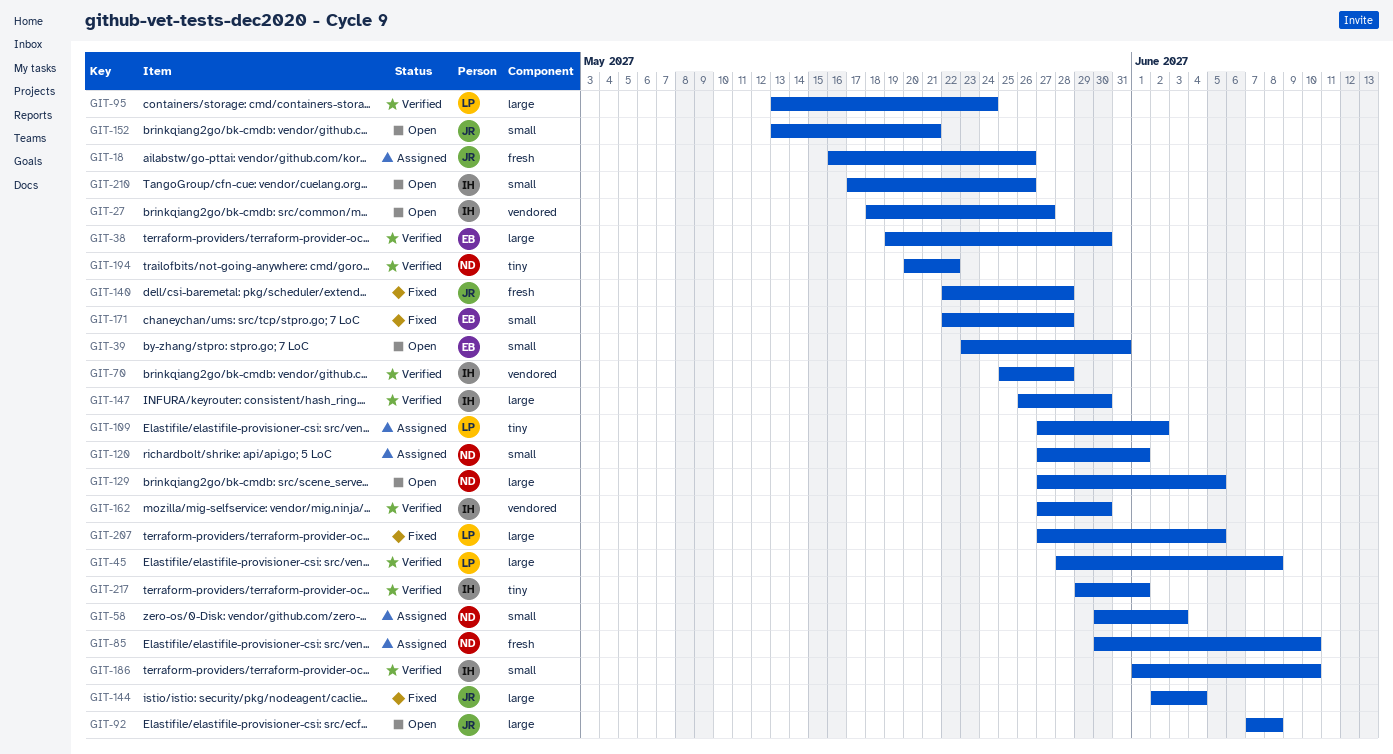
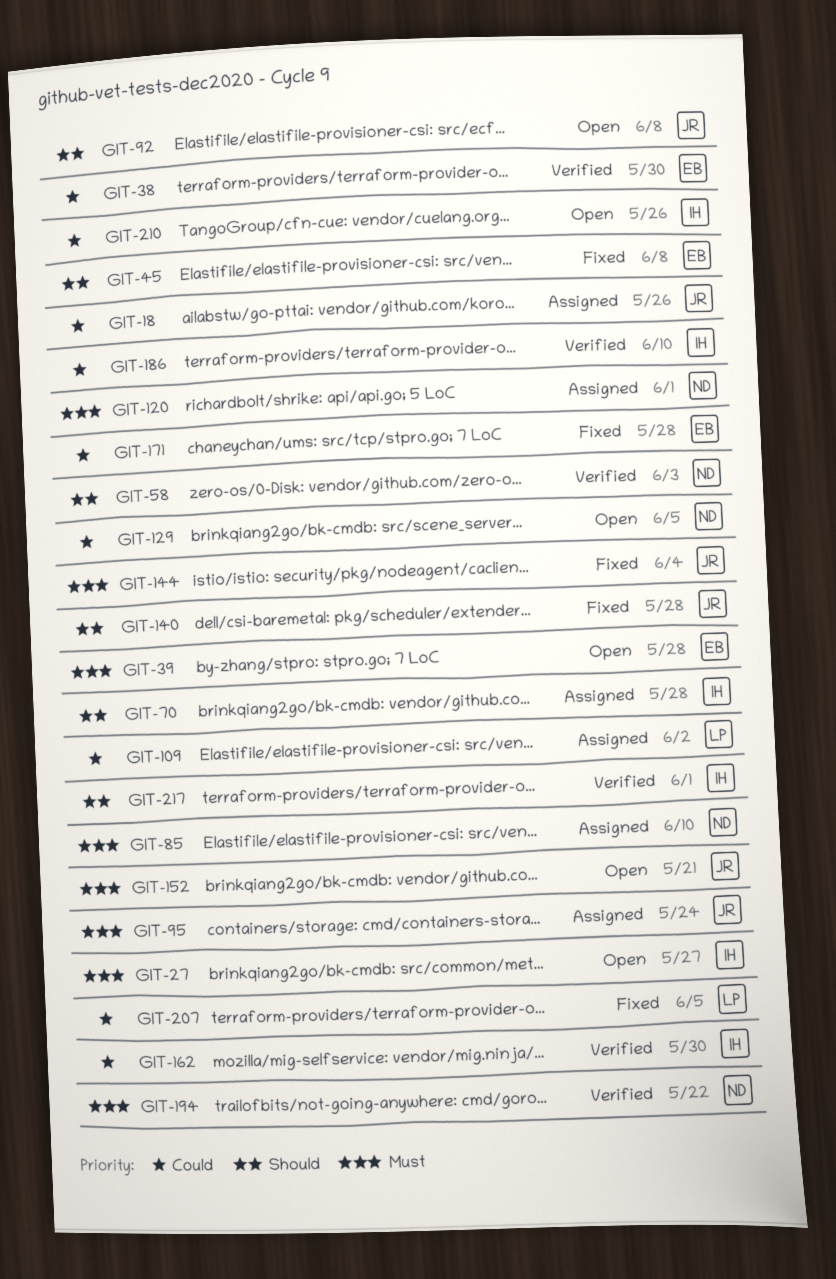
GIT-39, due: May 31 -> May 28
GIT-45, status: Verified -> Fixed
GIT-45, owner: LP -> EB
GIT-58, status: Assigned -> Verified
GIT-70, status: Verified -> Assigned
GIT-95, status: Verified -> Assigned
GIT-95, owner: LP -> JR
GIT-147: present -> none

